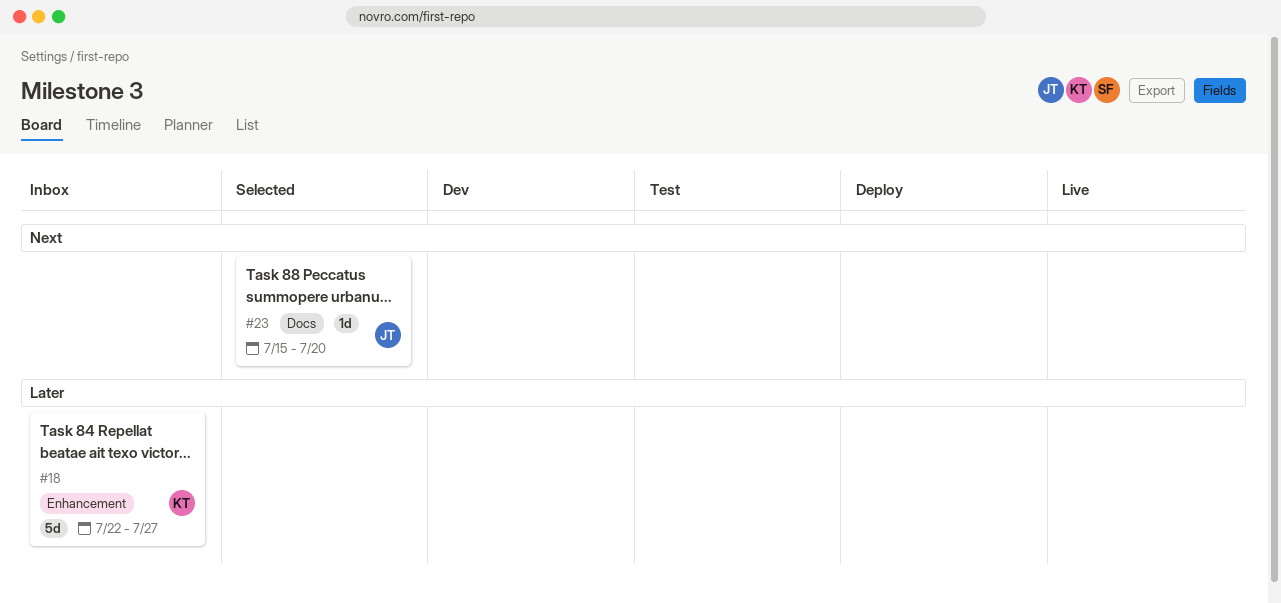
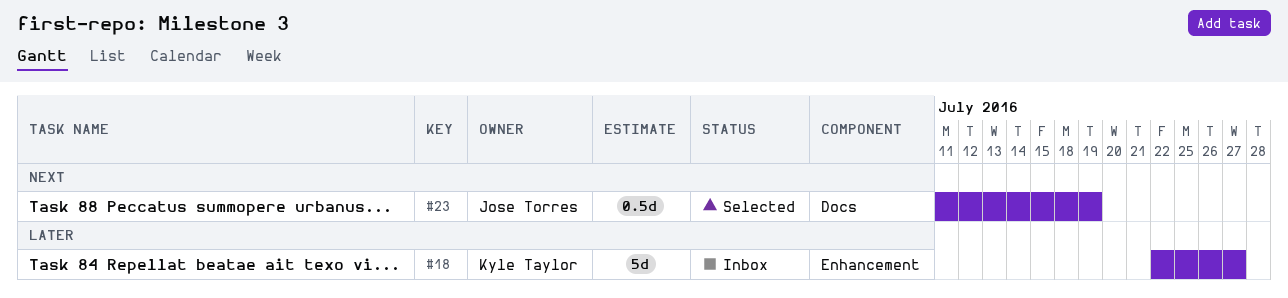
#23, estimate: 1d -> 0.5d
#23, start: Jul 15 -> Jul 11
#23, due: Jul 20 -> Jul 19

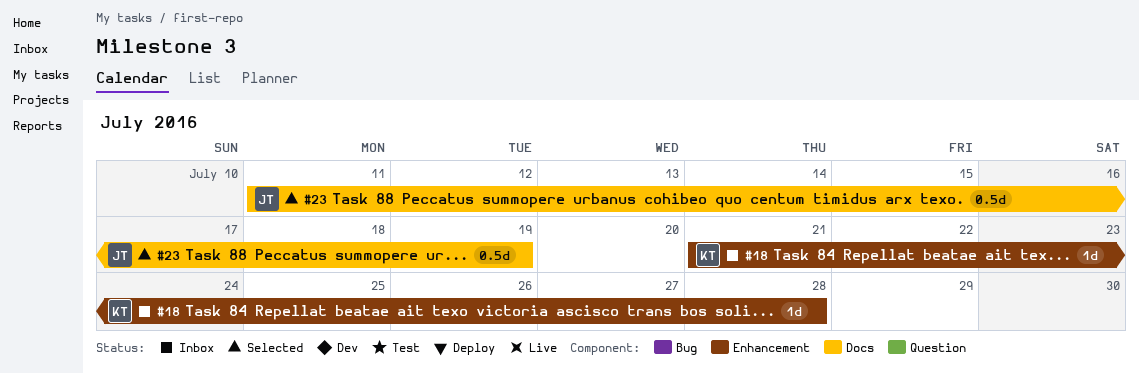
#18, estimate: 5d -> 1d
#18, start: Jul 22 -> Jul 21
#18, due: Jul 27 -> Jul 28

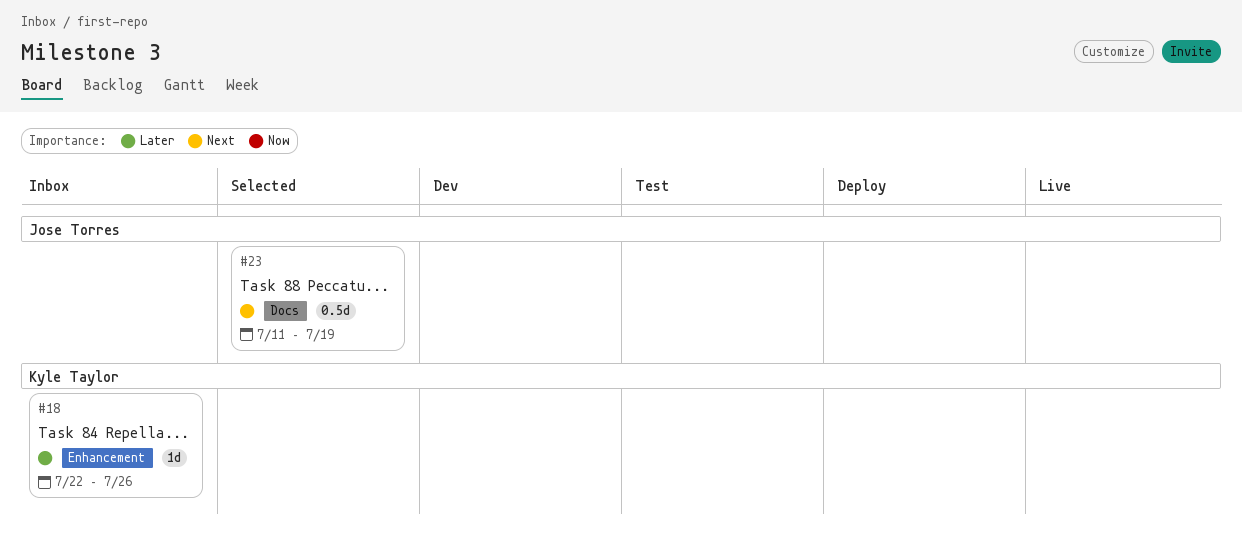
#18, start: Jul 21 -> Jul 22
#18, due: Jul 28 -> Jul 26

